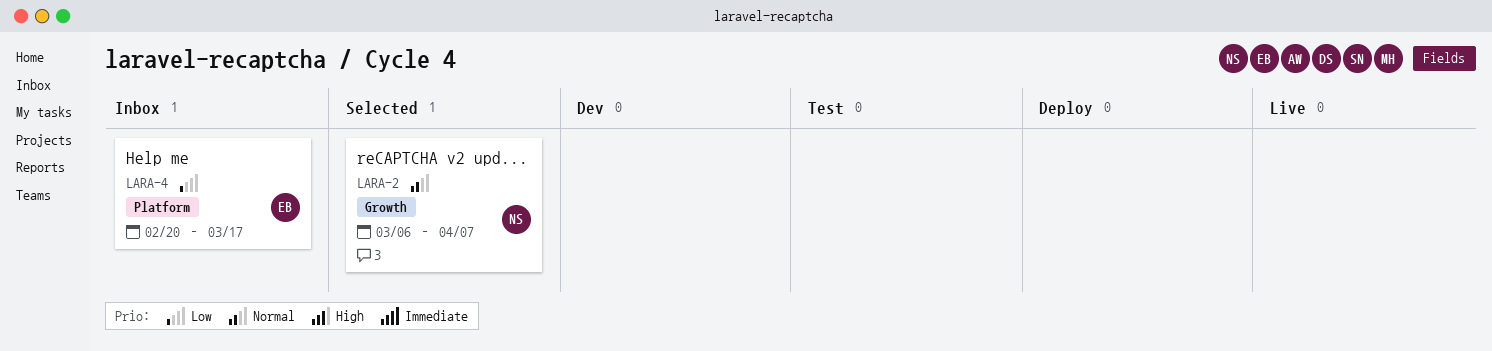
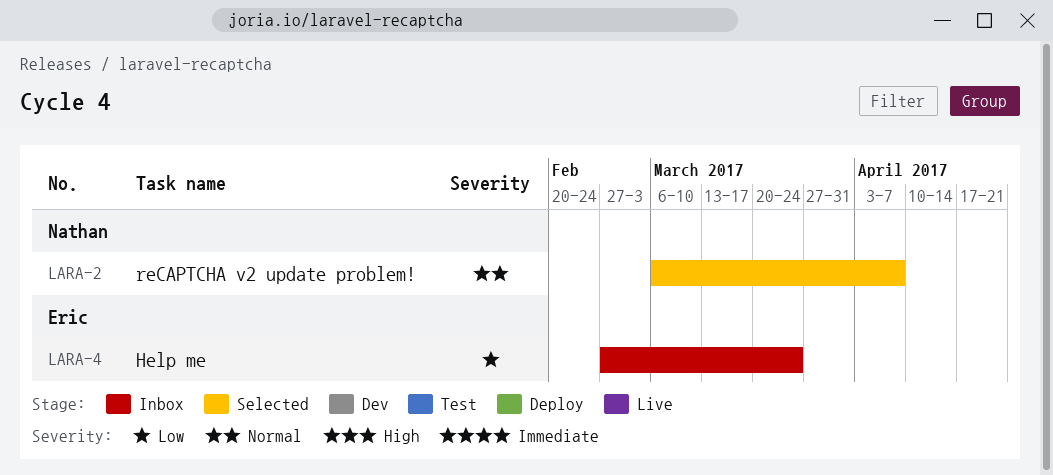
LARA-4, start: Feb 20 -> Feb 27
LARA-4, due: Mar 17 -> Mar 24

